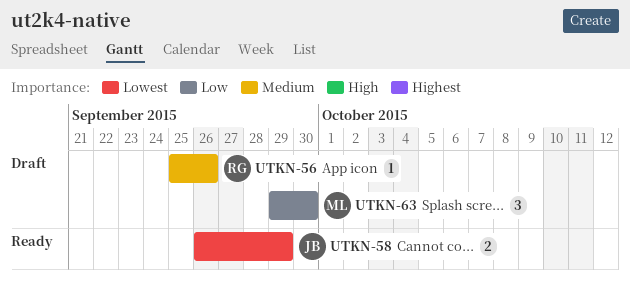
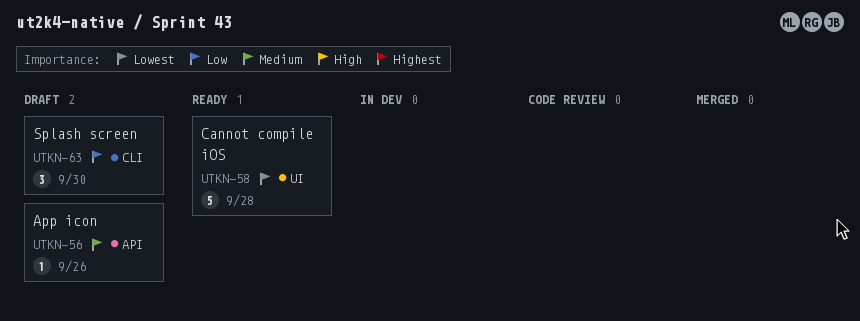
UTKN-58, estimate: 2 -> 5
UTKN-58, due: Sep 29 -> Sep 28

